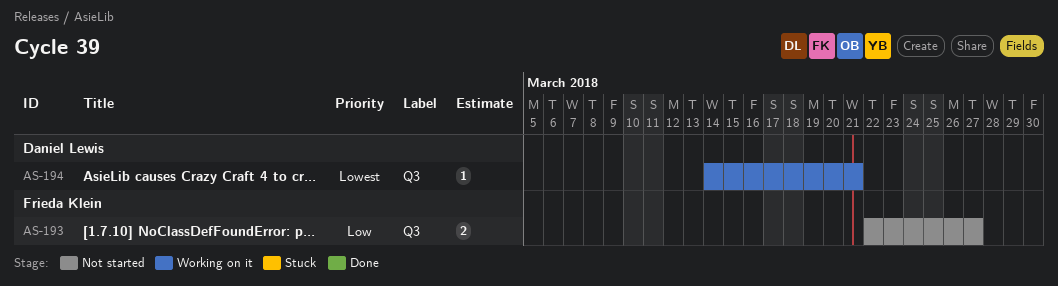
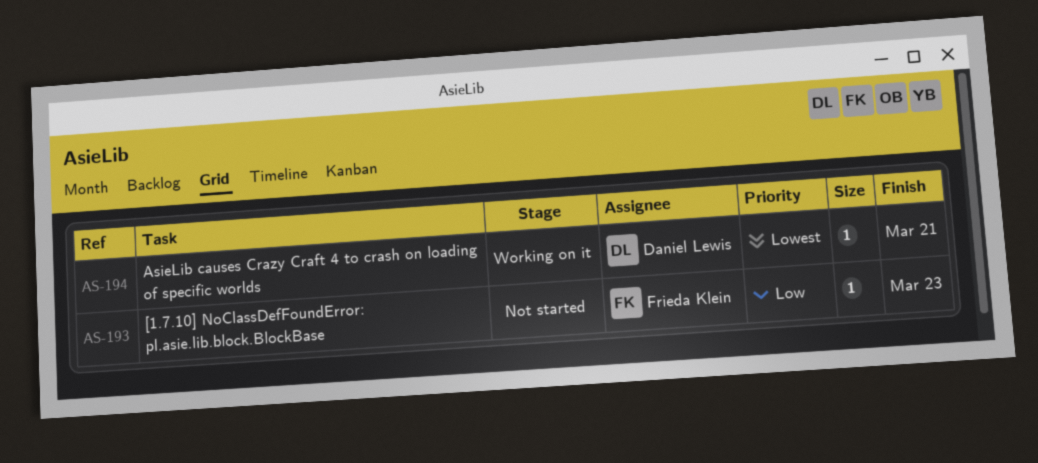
AS-193, estimate: 2 -> 1
AS-193, due: Mar 27 -> Mar 23

